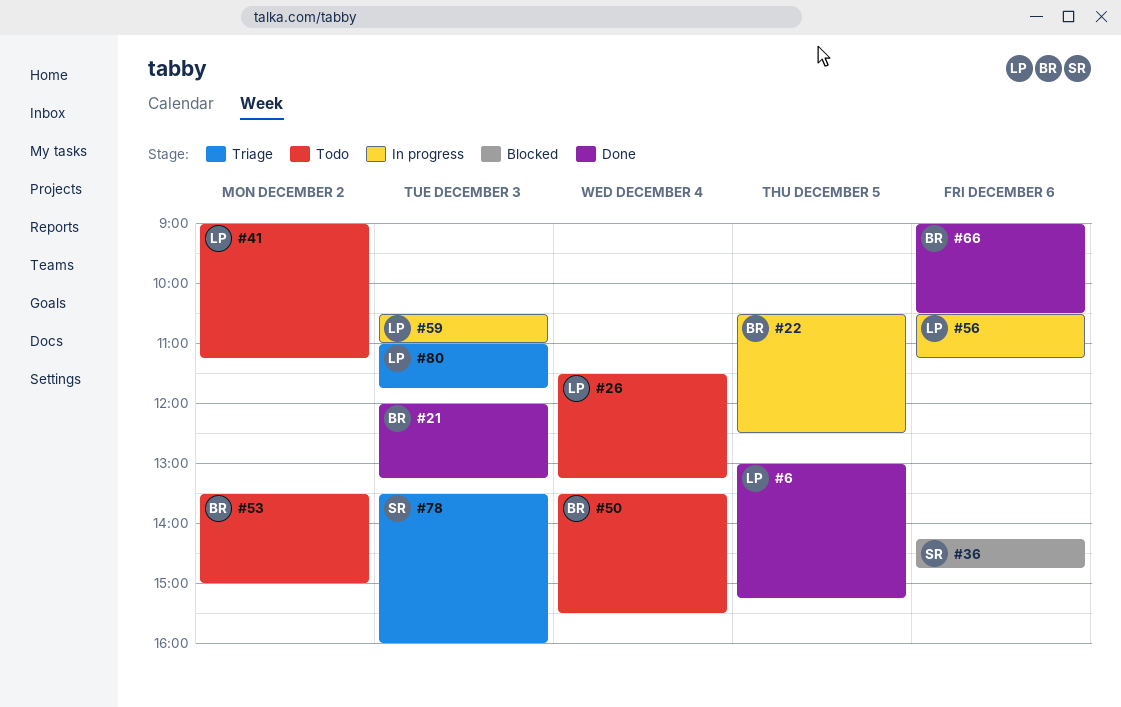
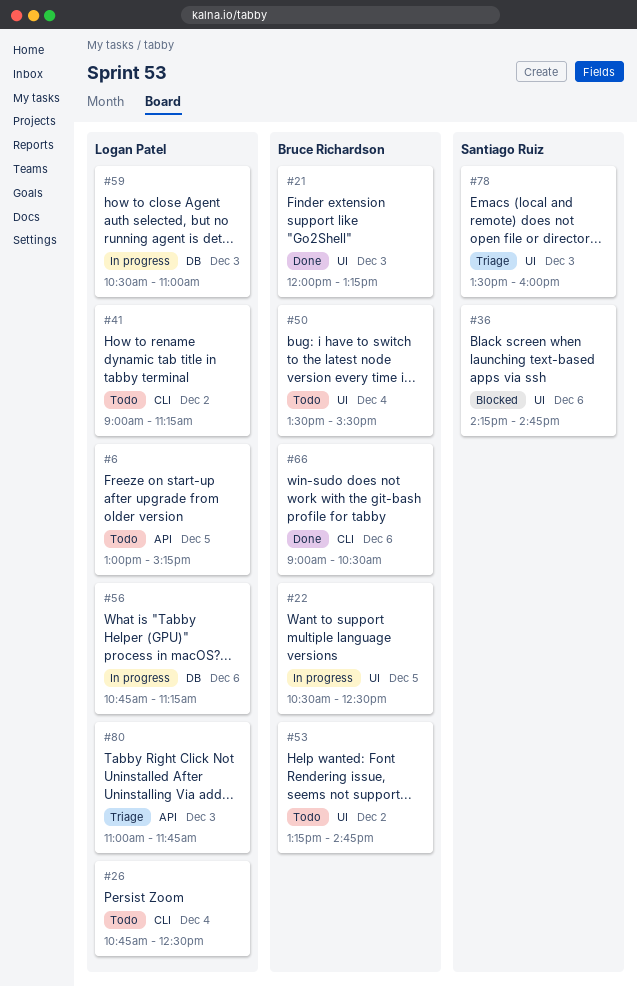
#6, status: Done -> Todo
#26, begins: 11:30 -> 10:45
#26, ends: 13:15 -> 12:30
#53, begins: 13:30 -> 13:15
#53, ends: 15:00 -> 14:45
#56, begins: 10:30 -> 10:45

